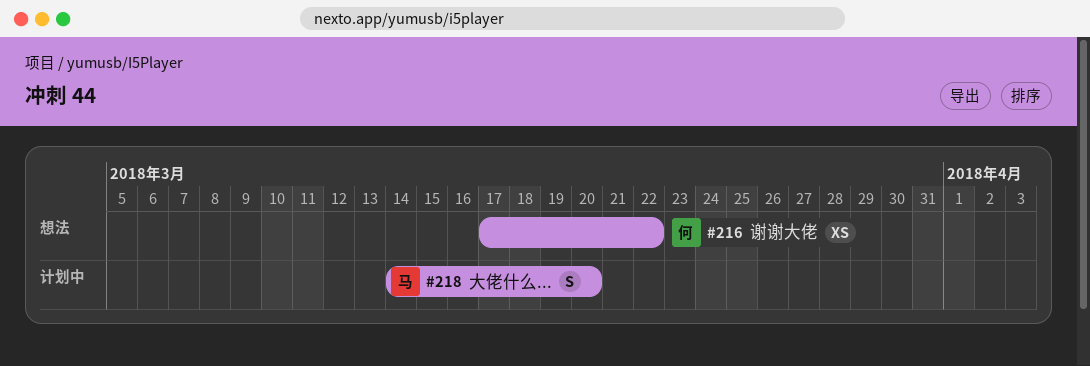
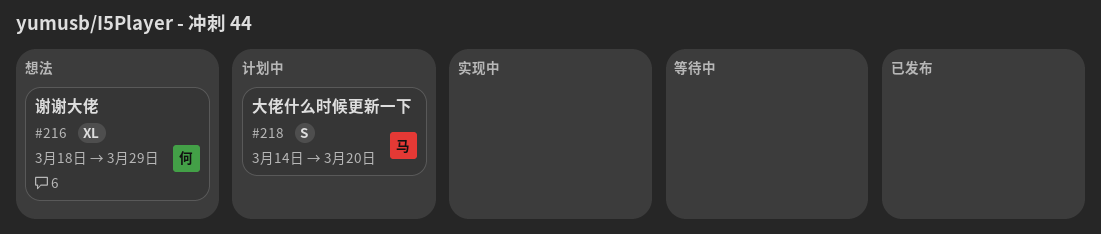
#216, estimate: XS -> XL
#216, start: Mar 17 -> Mar 18
#216, due: Mar 22 -> Mar 29

